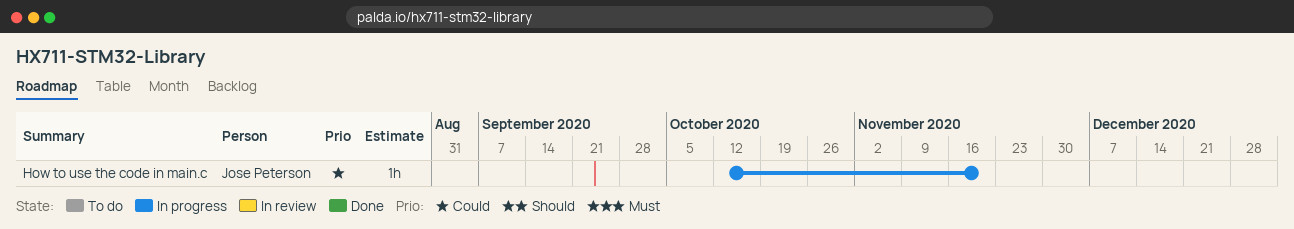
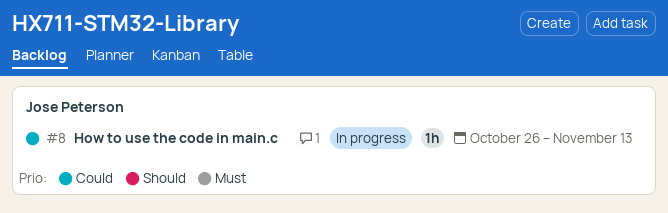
How to use the code in main.c, start: Oct 12 -> Oct 26
How to use the code in main.c, due: Nov 20 -> Nov 13

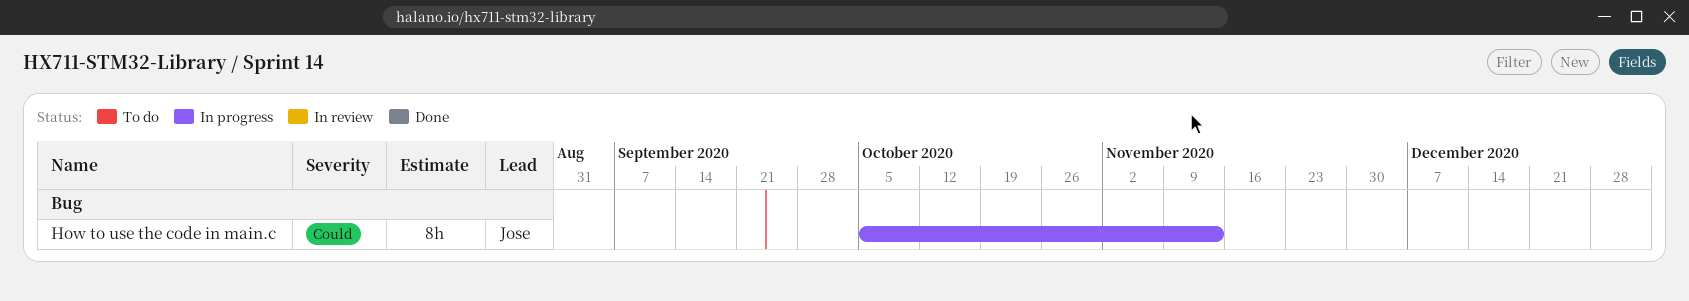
How to use the code in main.c, estimate: 1h -> 8h
How to use the code in main.c, start: Oct 26 -> Oct 5

